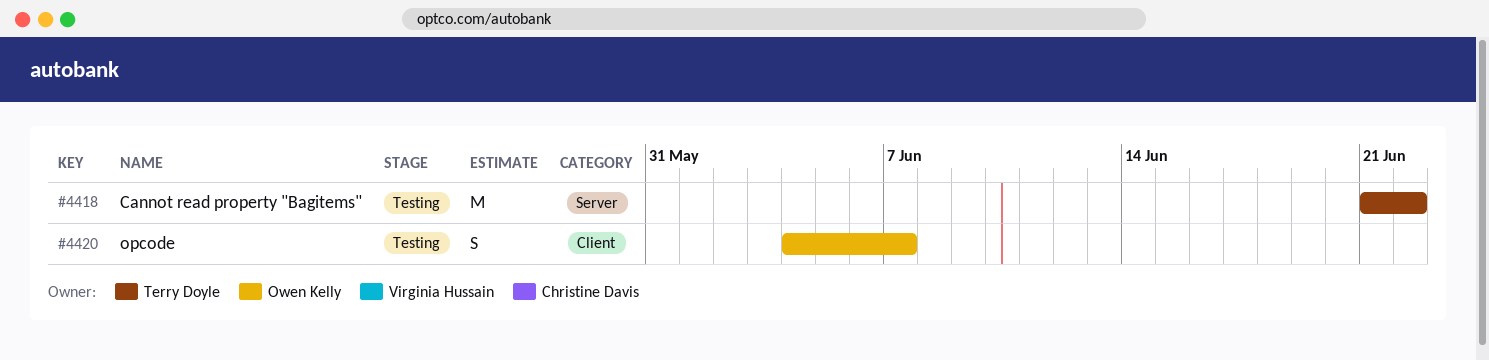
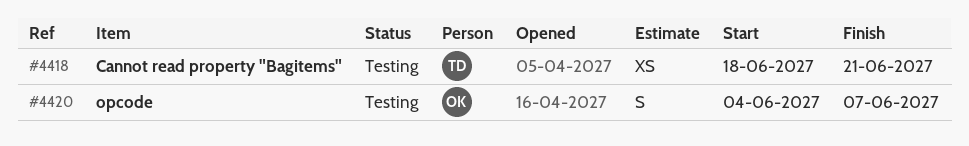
#4418, estimate: M -> XS
#4418, start: Jun 21 -> Jun 18
#4418, due: Jun 22 -> Jun 21

